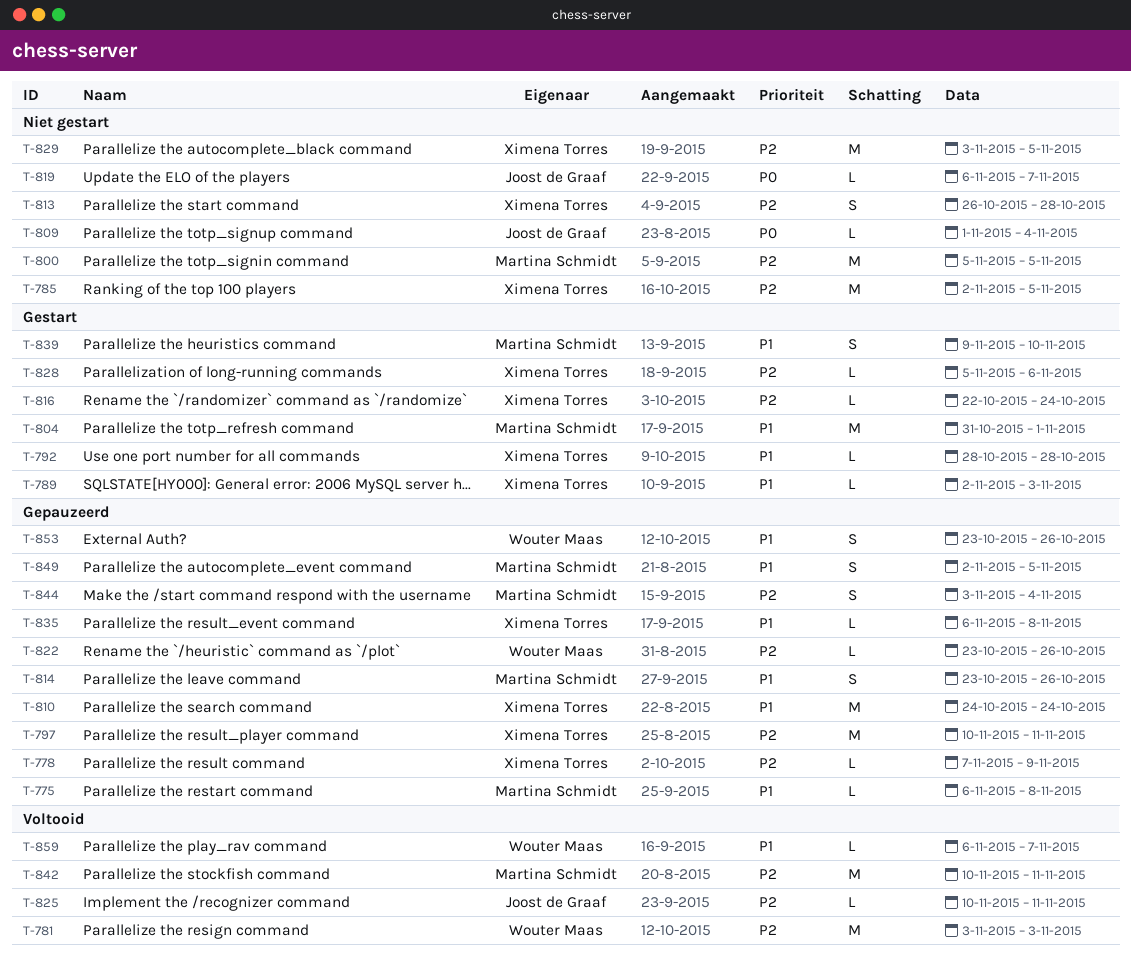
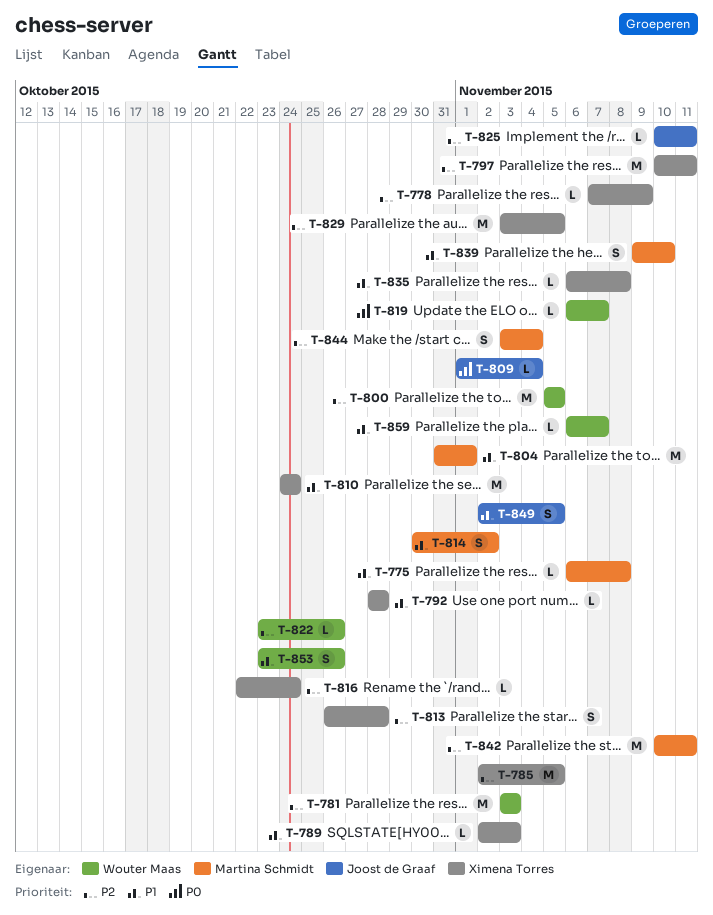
T-800, owner: Martina Schmidt -> Wouter Maas
T-814, start: Oct 23 -> Oct 30
T-814, due: Oct 26 -> Nov 2
T-819, owner: Joost de Graaf -> Wouter Maas
T-828: present -> none
T-849, owner: Martina Schmidt -> Joost de Graaf

